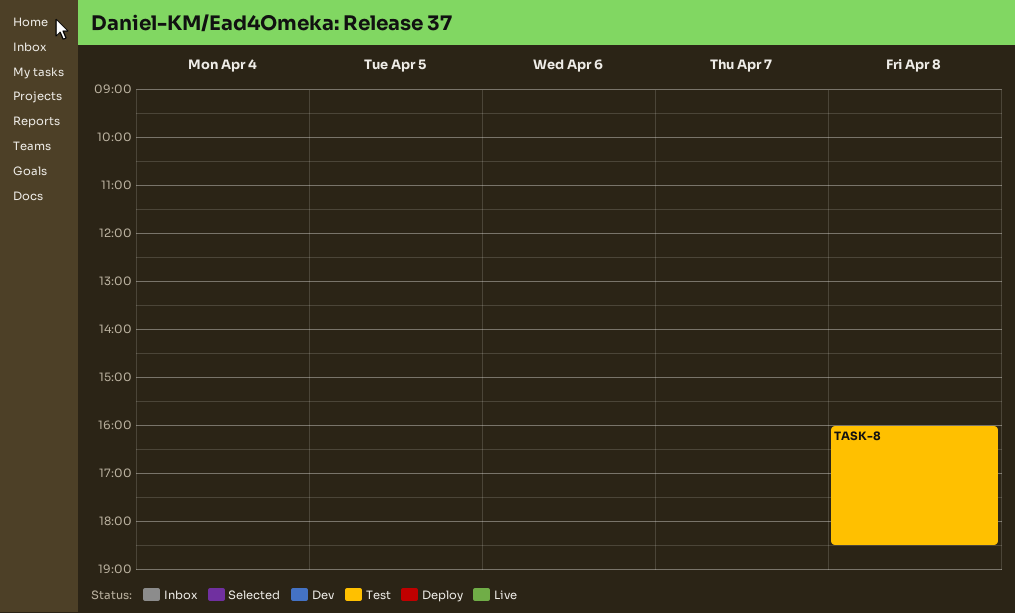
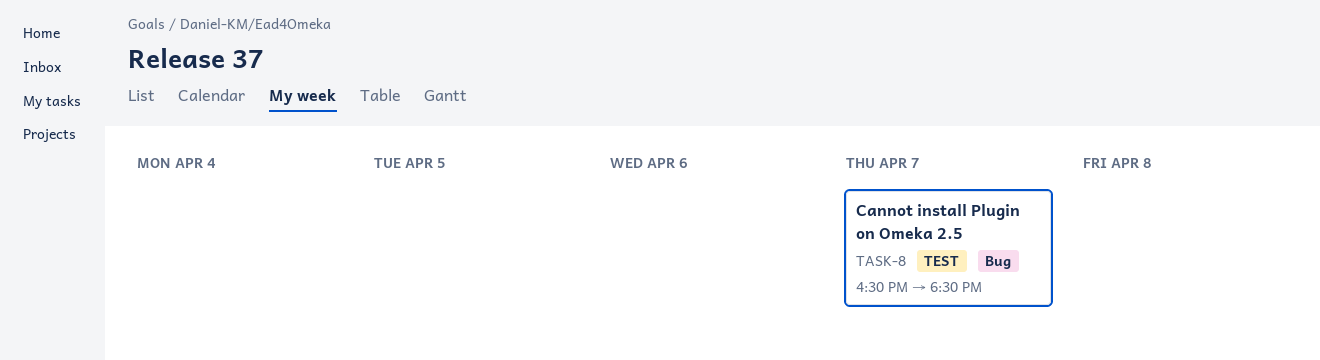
TASK-8, day: Apr 8 -> Apr 7
TASK-8, begins: 16:00 -> 16:30

